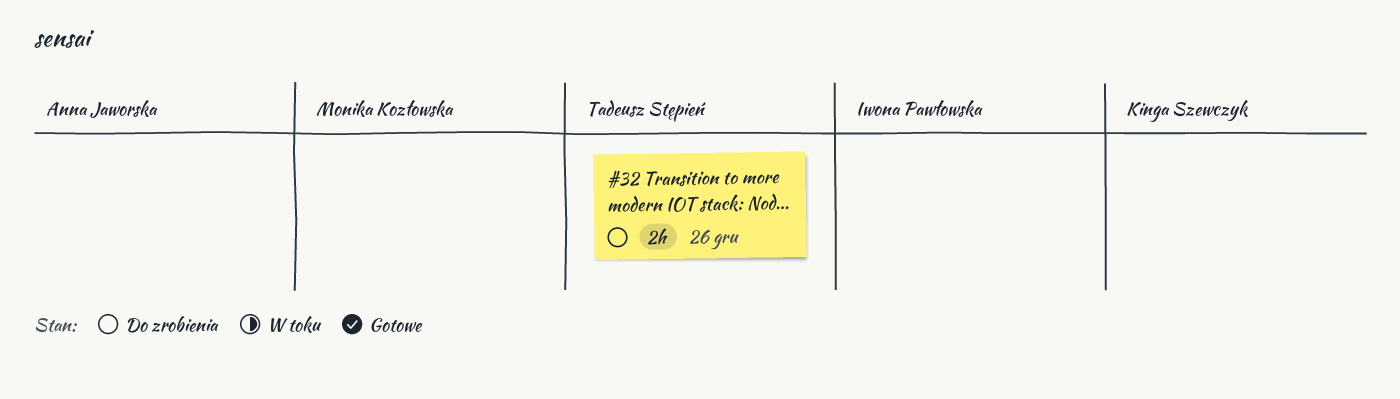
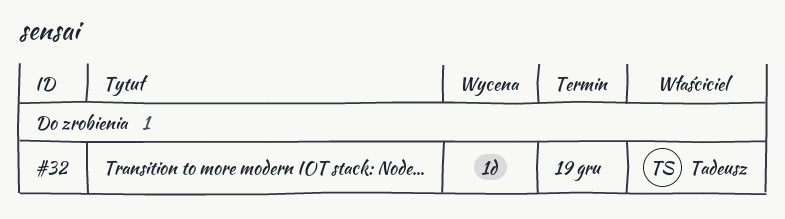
#32, estimate: 2h -> 1d
#32, due: Dec 26 -> Dec 19

